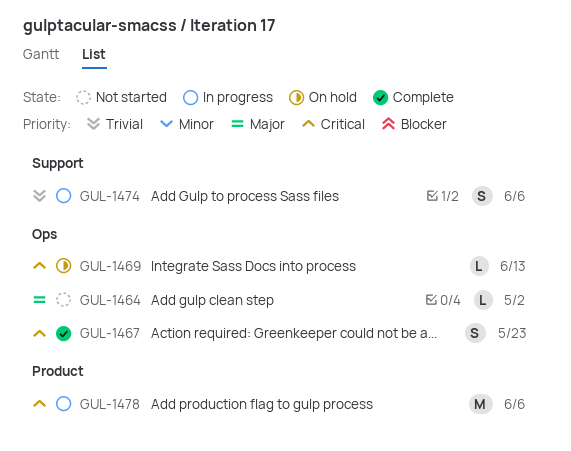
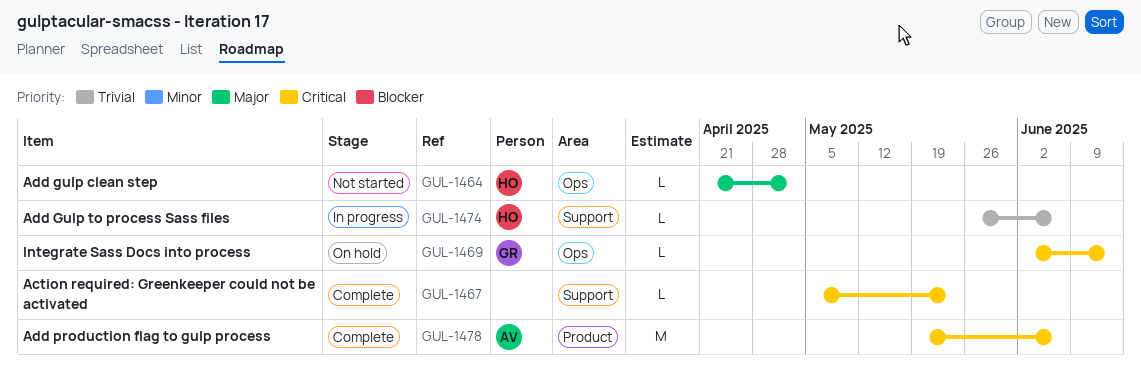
GUL-1467, label: Ops -> Support
GUL-1467, estimate: S -> L
GUL-1474, estimate: S -> L
GUL-1478, status: In progress -> Complete

